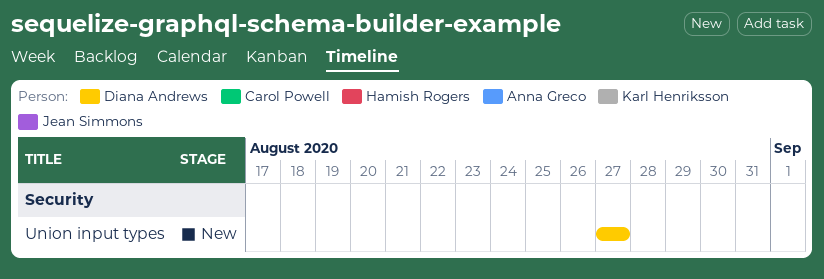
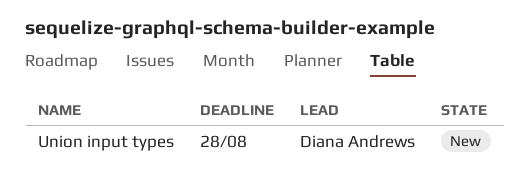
Union input types, due: Aug 27 -> Aug 28

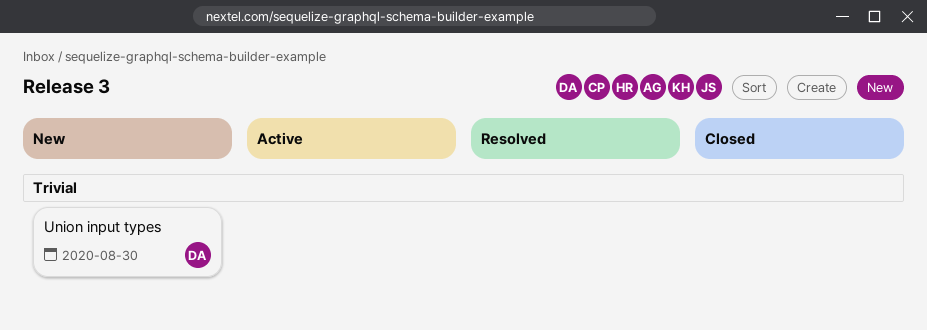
Union input types, due: Aug 28 -> Aug 30

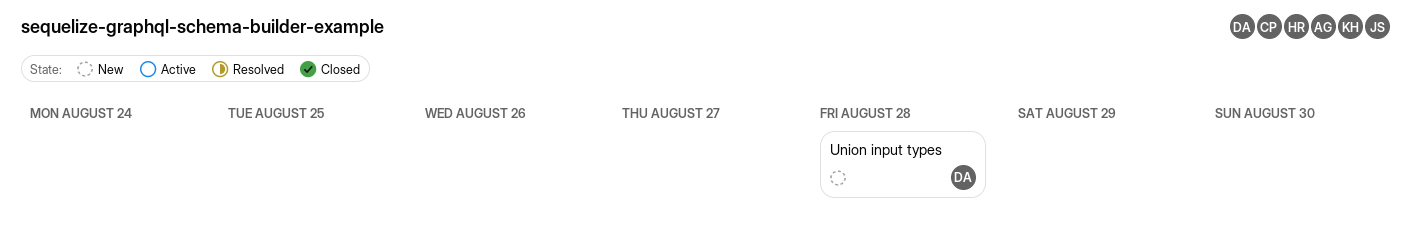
Union input types, due: Aug 30 -> Aug 28

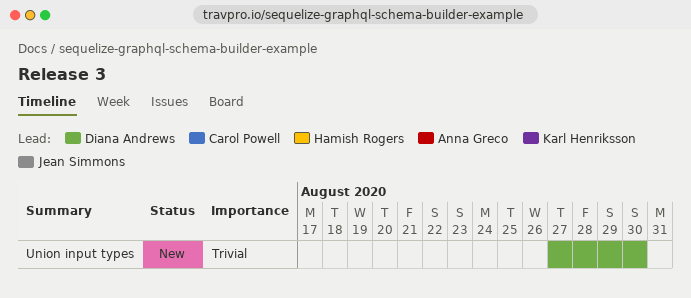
Union input types, due: Aug 28 -> Aug 30

